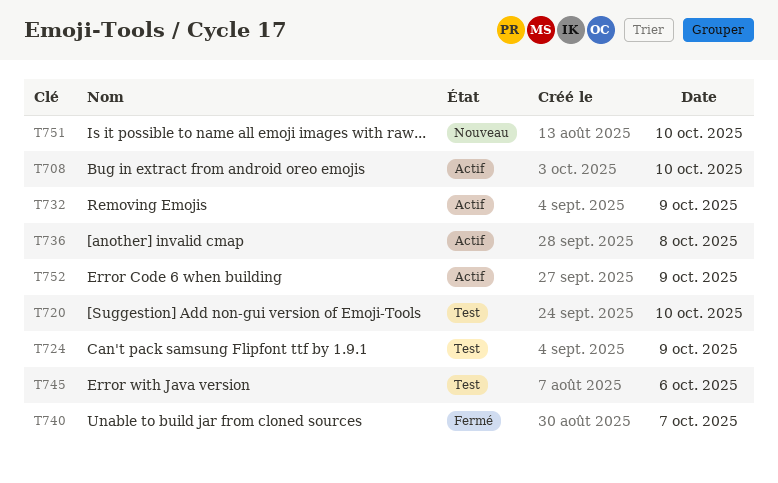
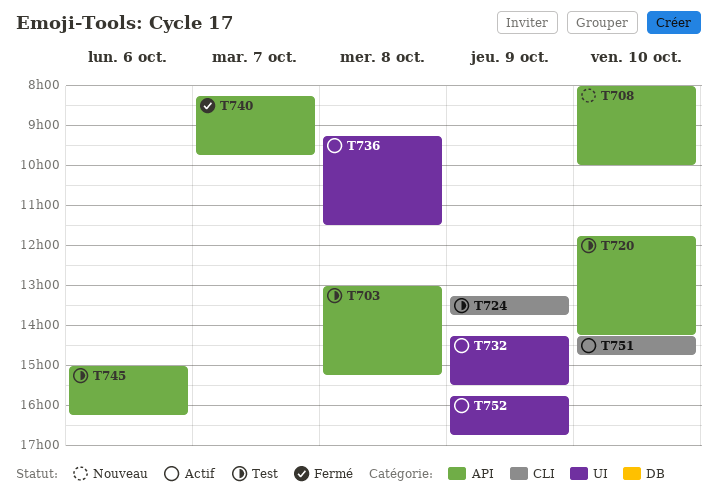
T703: none -> present
T708, status: Actif -> Nouveau
T751, status: Nouveau -> Actif

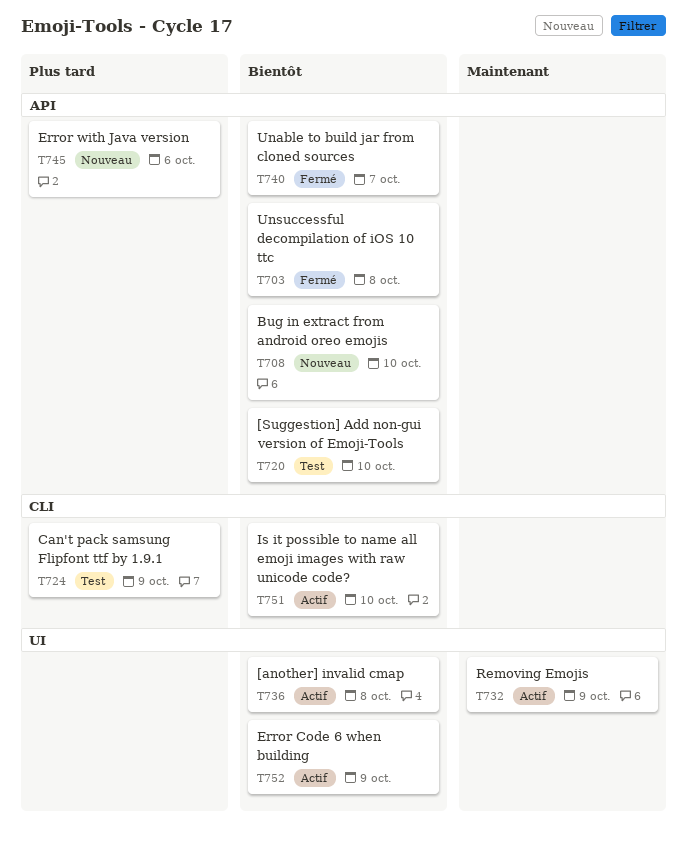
T703, status: Test -> Fermé
T745, status: Test -> Nouveau

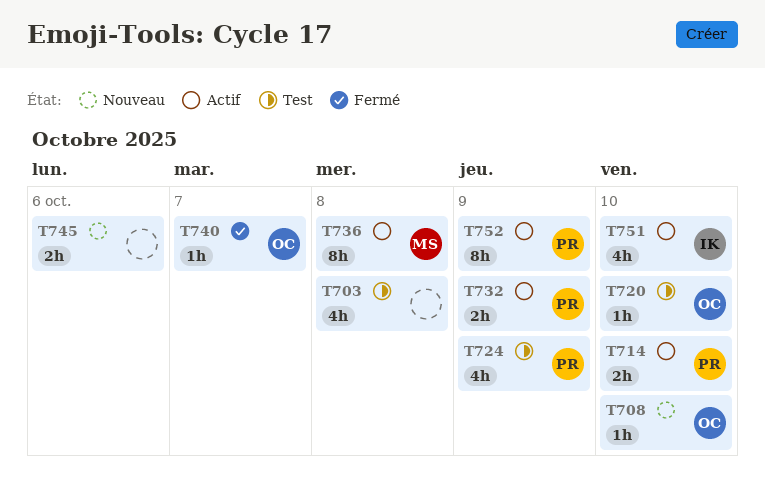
T703, status: Fermé -> Test
T714: none -> present

